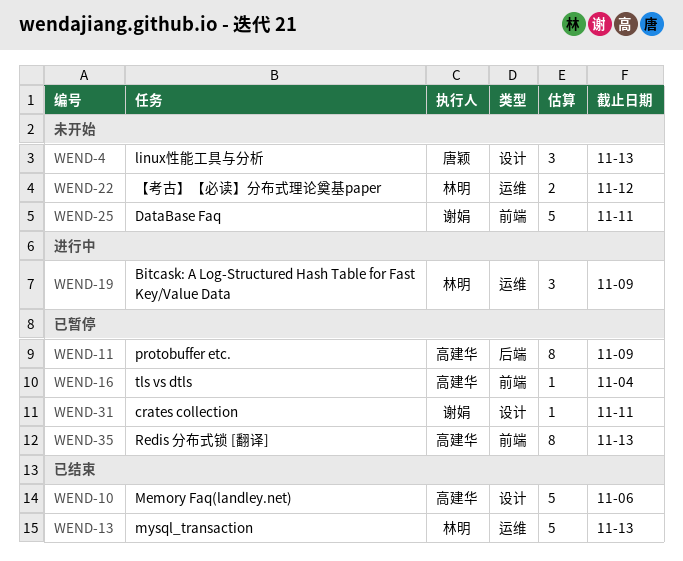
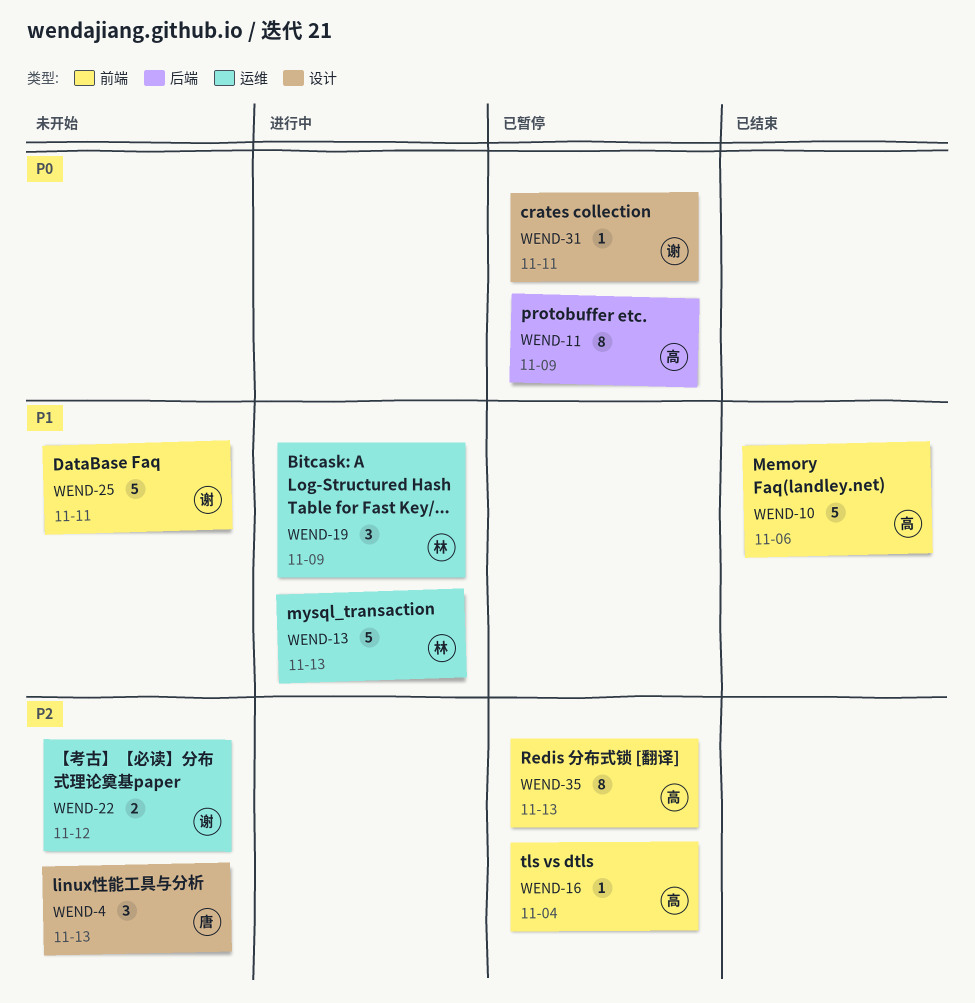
WEND-10, label: 设计 -> 前端
WEND-13, status: 已结束 -> 进行中
WEND-22, owner: 林明 -> 谢娟

